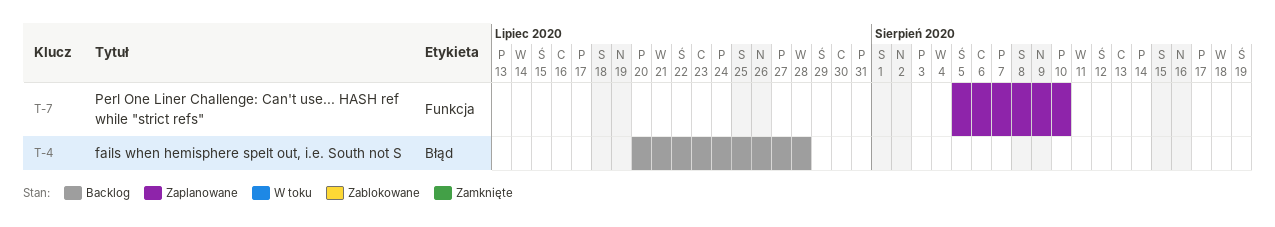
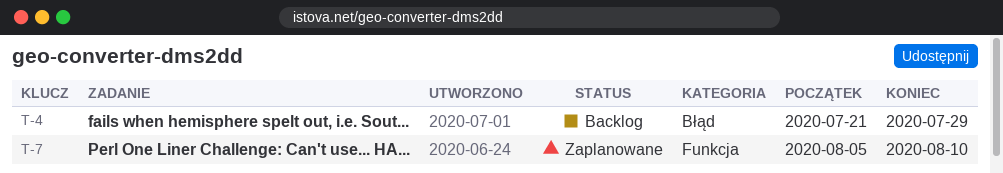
T-4, start: Jul 20 -> Jul 21
T-4, due: Jul 28 -> Jul 29

